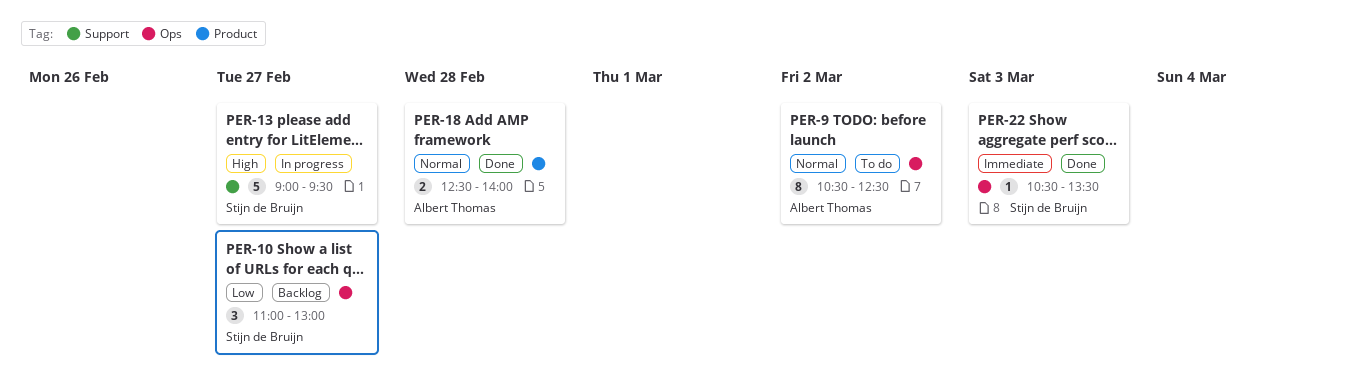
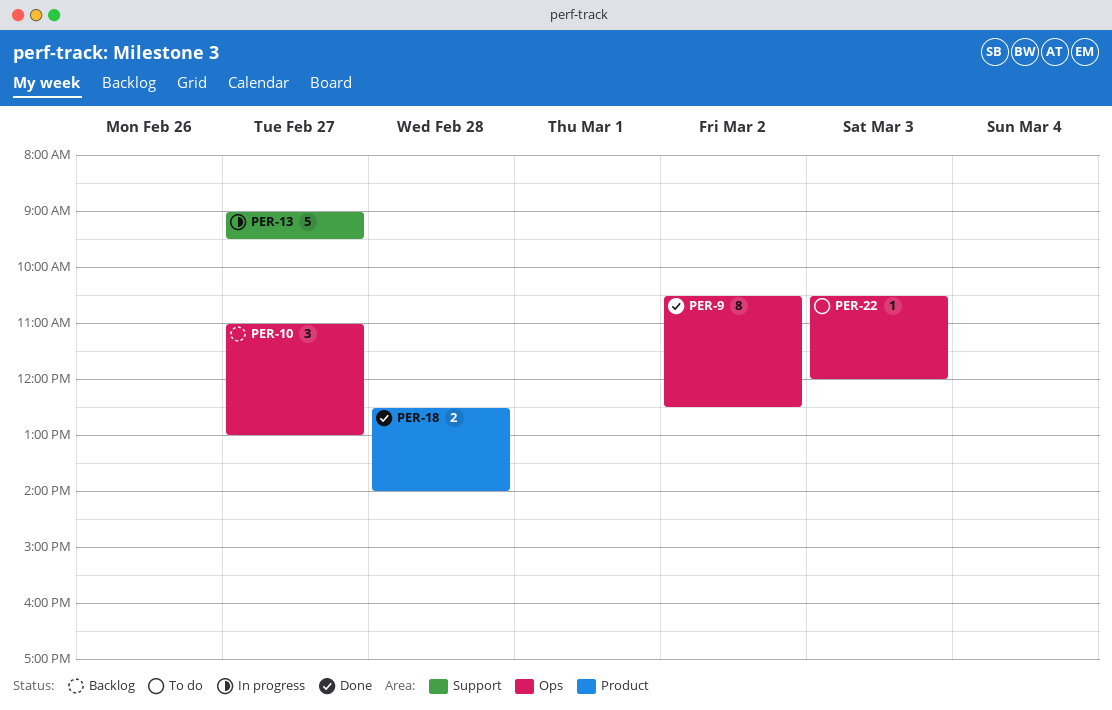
PER-9, status: To do -> Done
PER-22, status: Done -> To do
PER-22, ends: 13:30 -> 12:00

